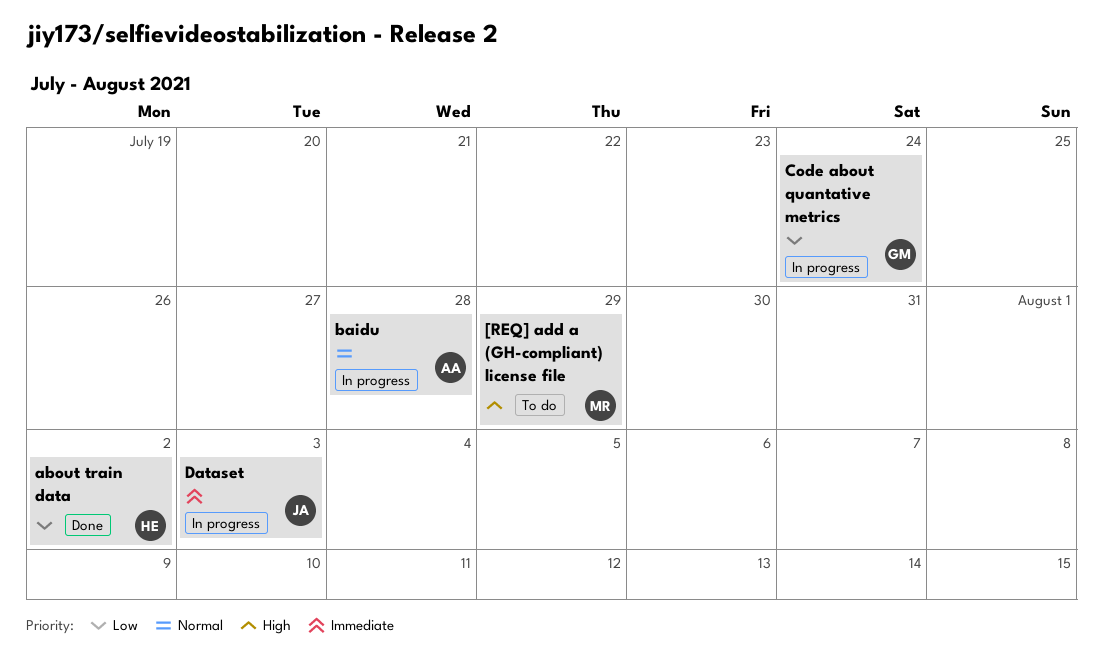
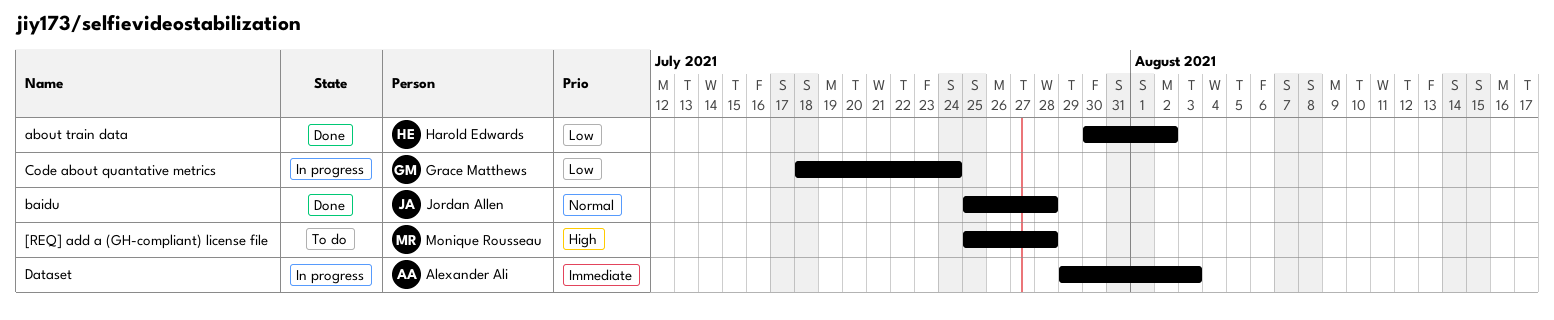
[REQ] add a (GH-compliant) license file, due: Jul 29 -> Jul 28
baidu, status: In progress -> Done
baidu, owner: Alexander Ali -> Jordan Allen
Dataset, owner: Jordan Allen -> Alexander Ali

